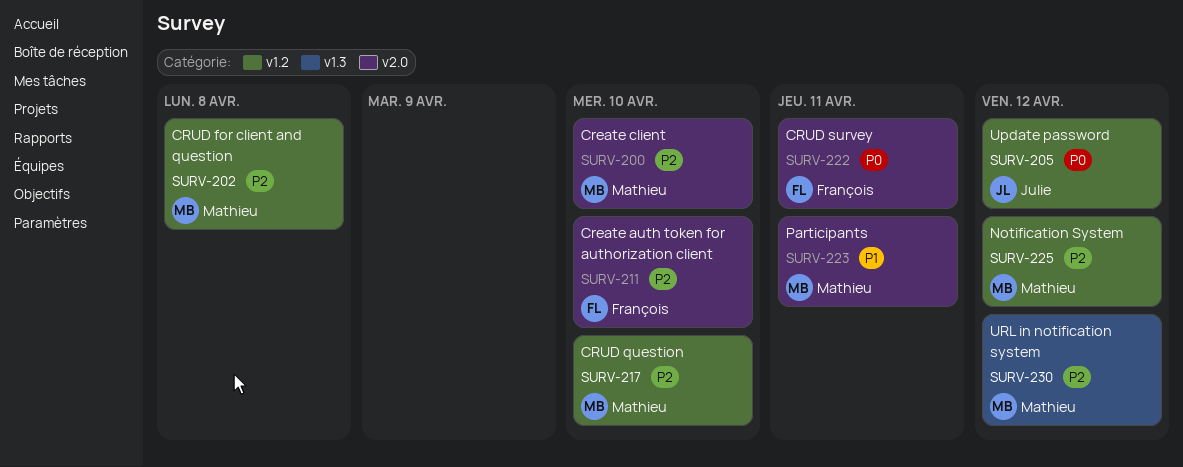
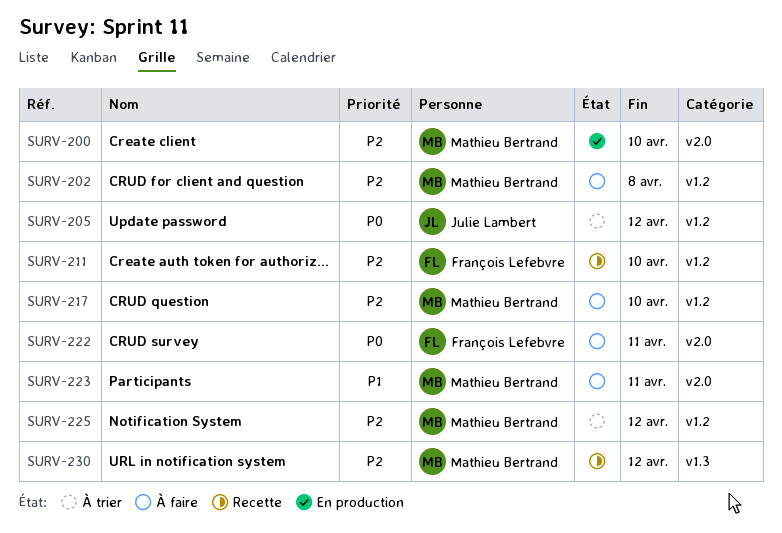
SURV-211, label: v2.0 -> v1.2

